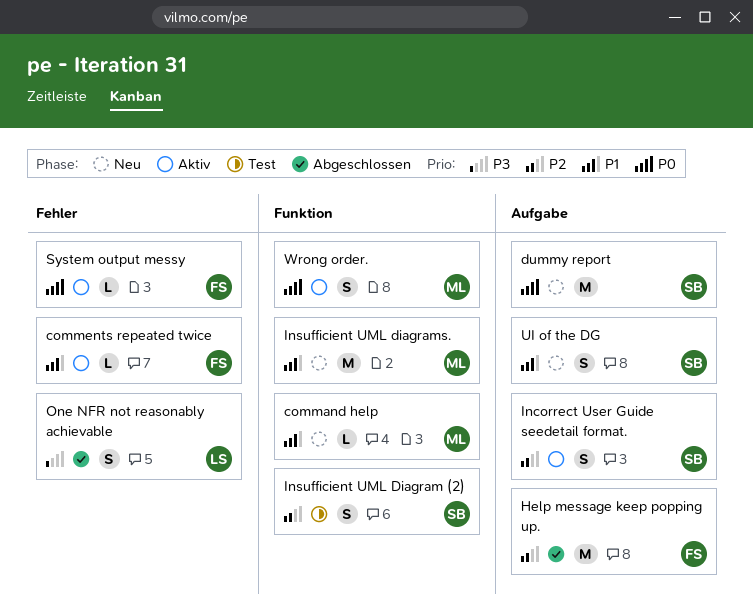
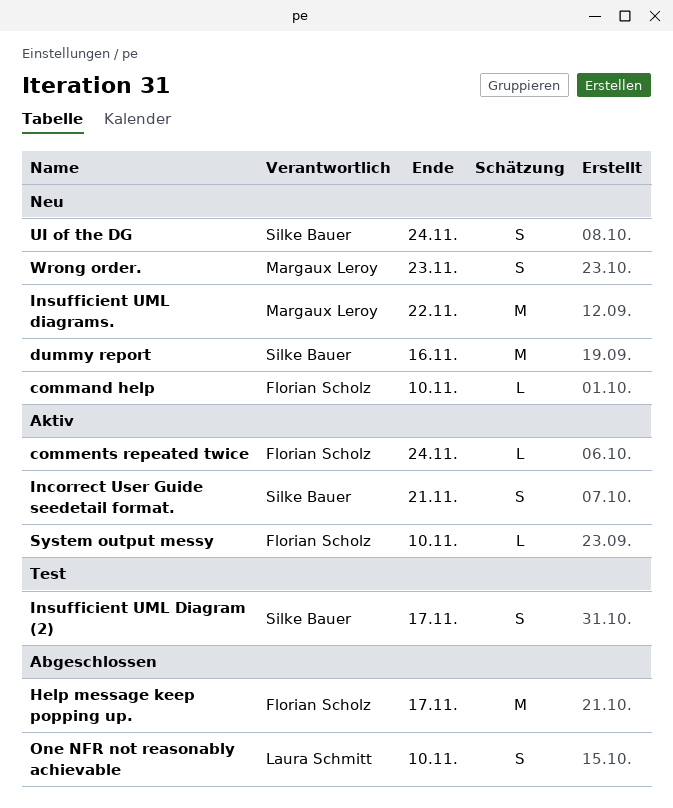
command help, owner: Margaux Leroy -> Florian Scholz
Wrong order., status: Aktiv -> Neu

